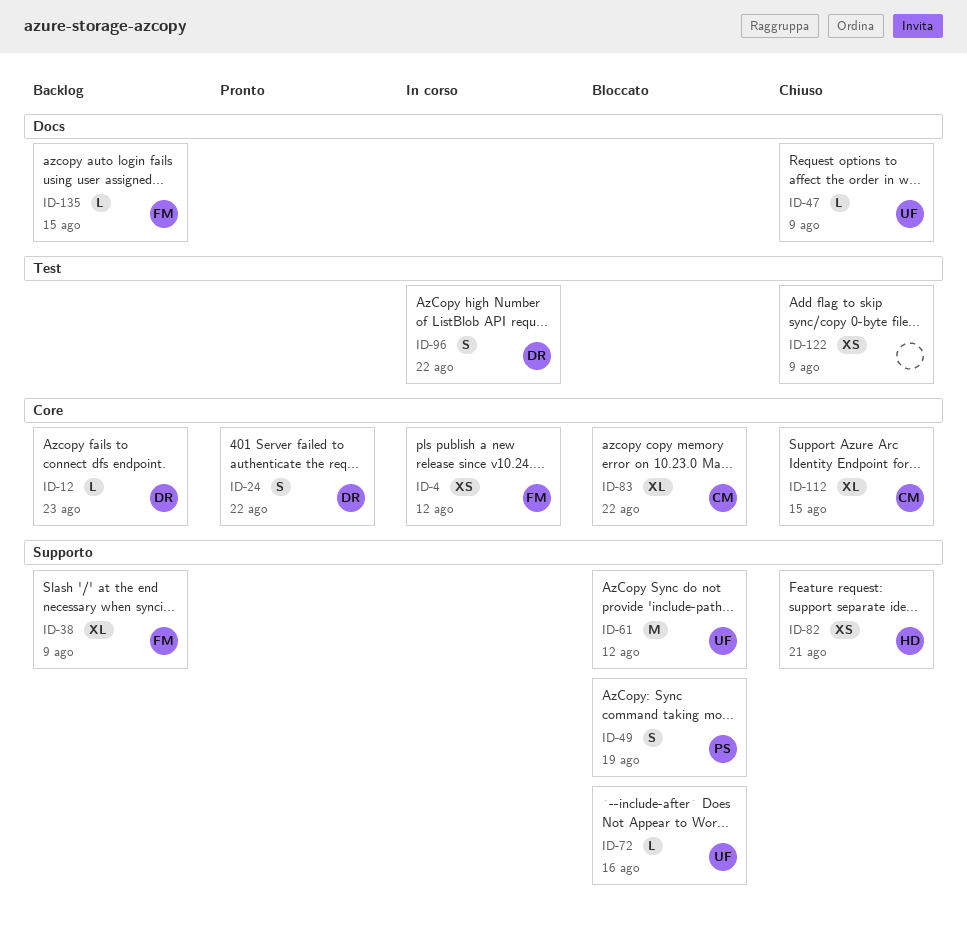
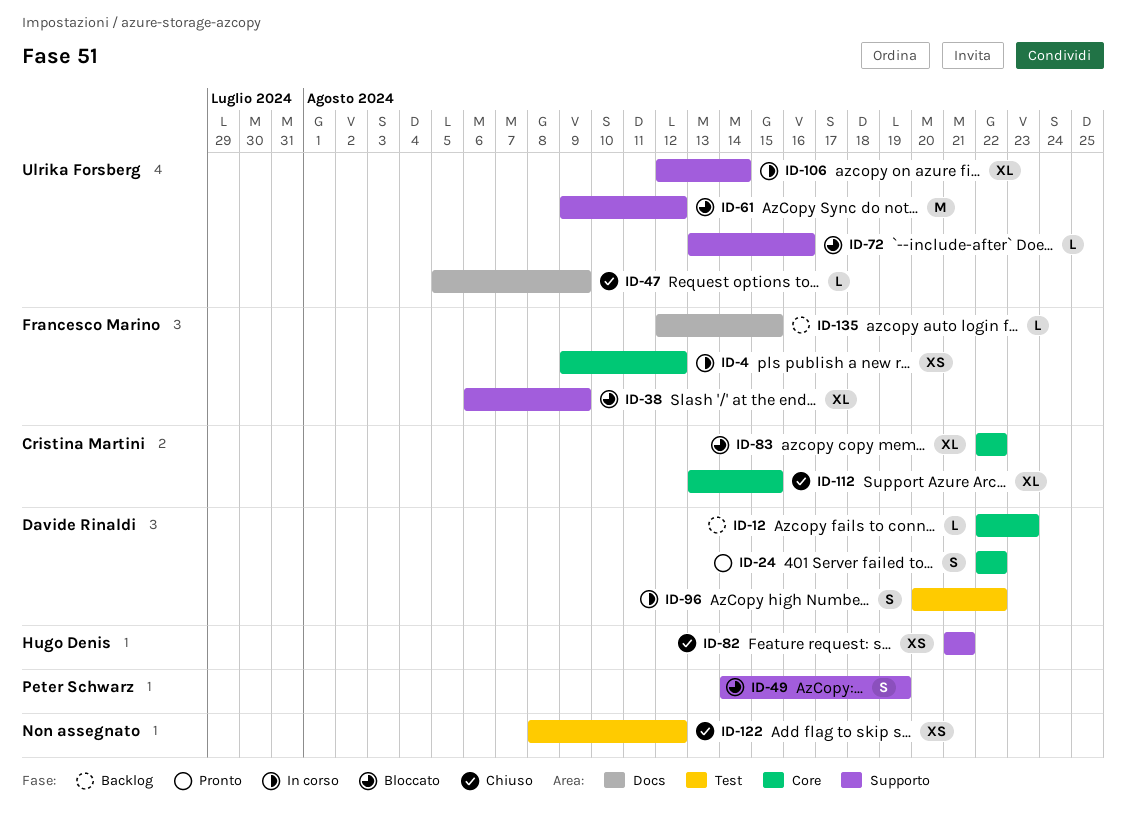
ID-38, status: Backlog -> Bloccato
ID-106: none -> present
ID-122, due: Aug 9 -> Aug 12

